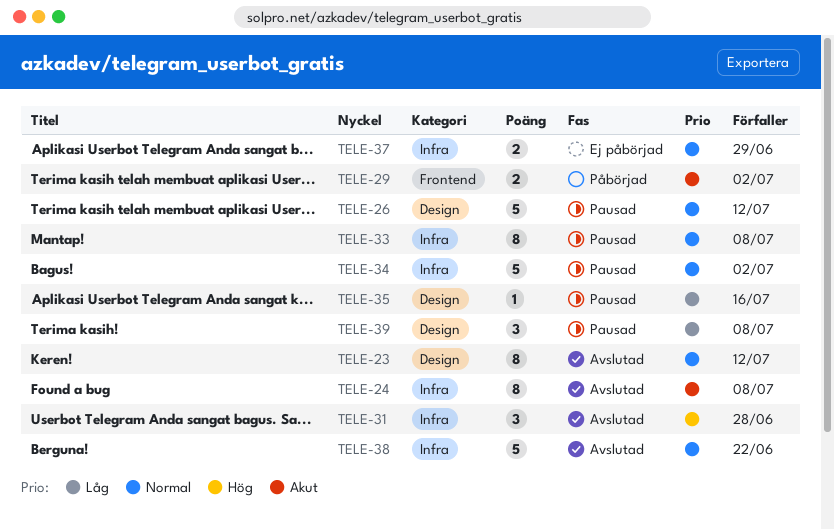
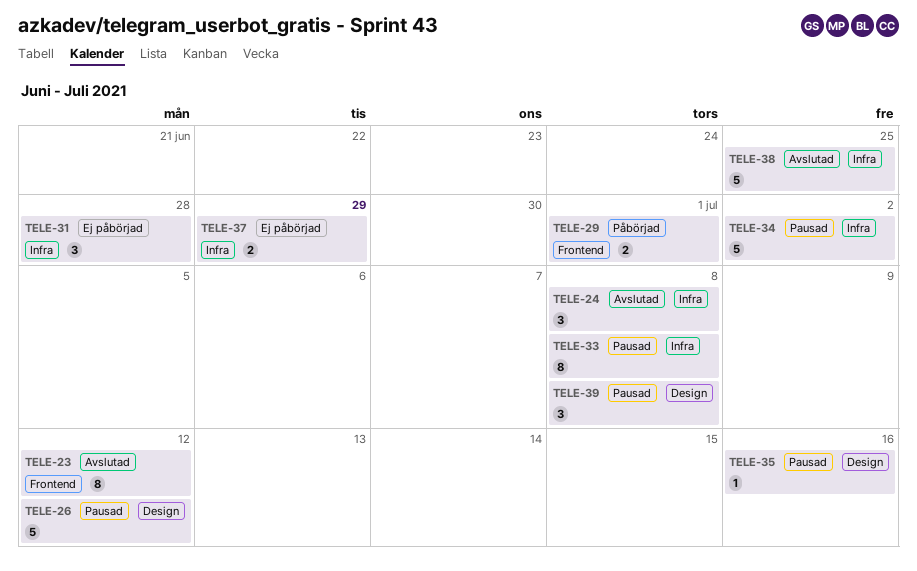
TELE-23, label: Design -> Frontend
TELE-24, estimate: 8 -> 3
TELE-29, due: Jul 2 -> Jul 1
TELE-31, status: Avslutad -> Ej påbörjad
TELE-38, due: Jun 22 -> Jun 25

